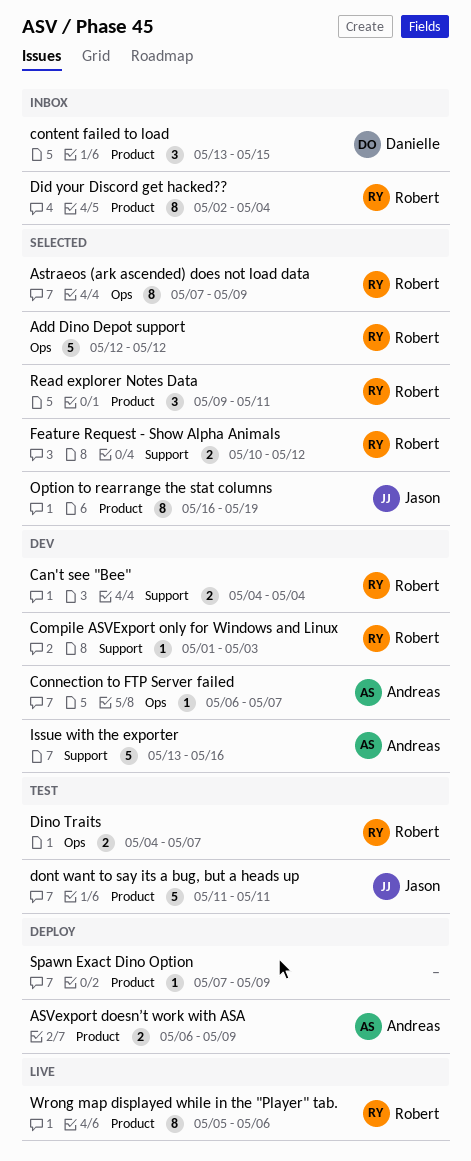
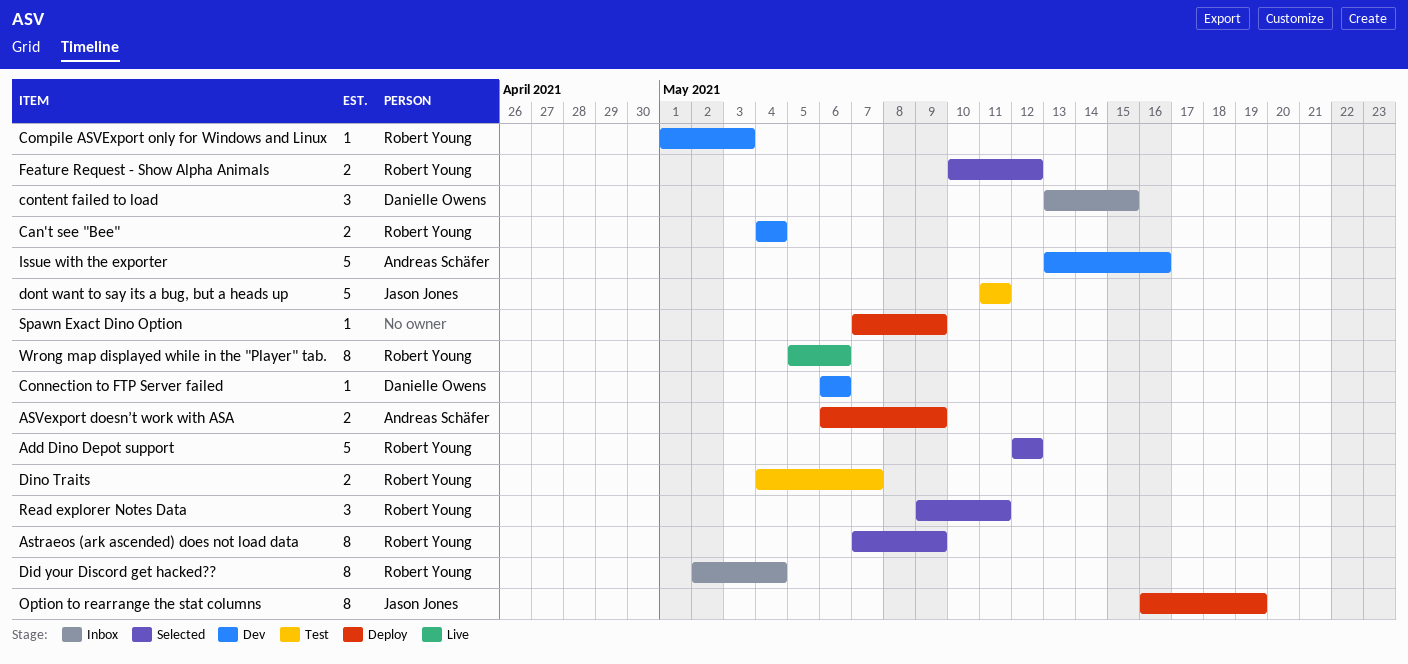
Connection to FTP Server failed, owner: Andreas Schäfer -> Danielle Owens
Connection to FTP Server failed, due: May 7 -> May 6
Option to rearrange the stat columns, status: Selected -> Deploy

